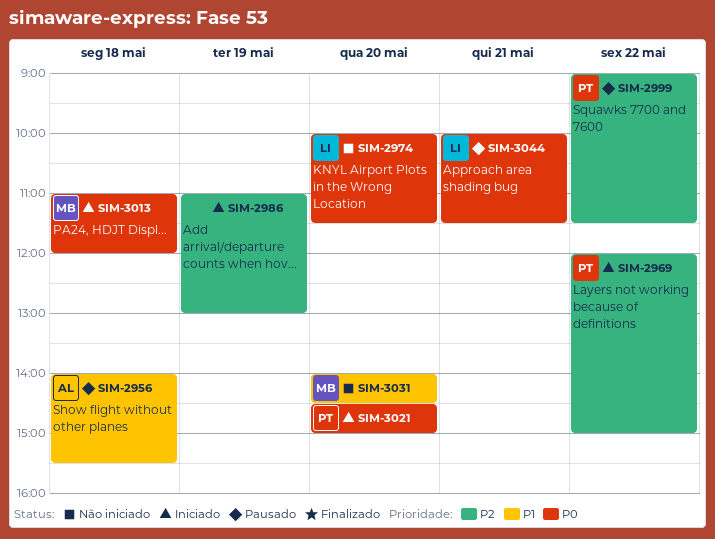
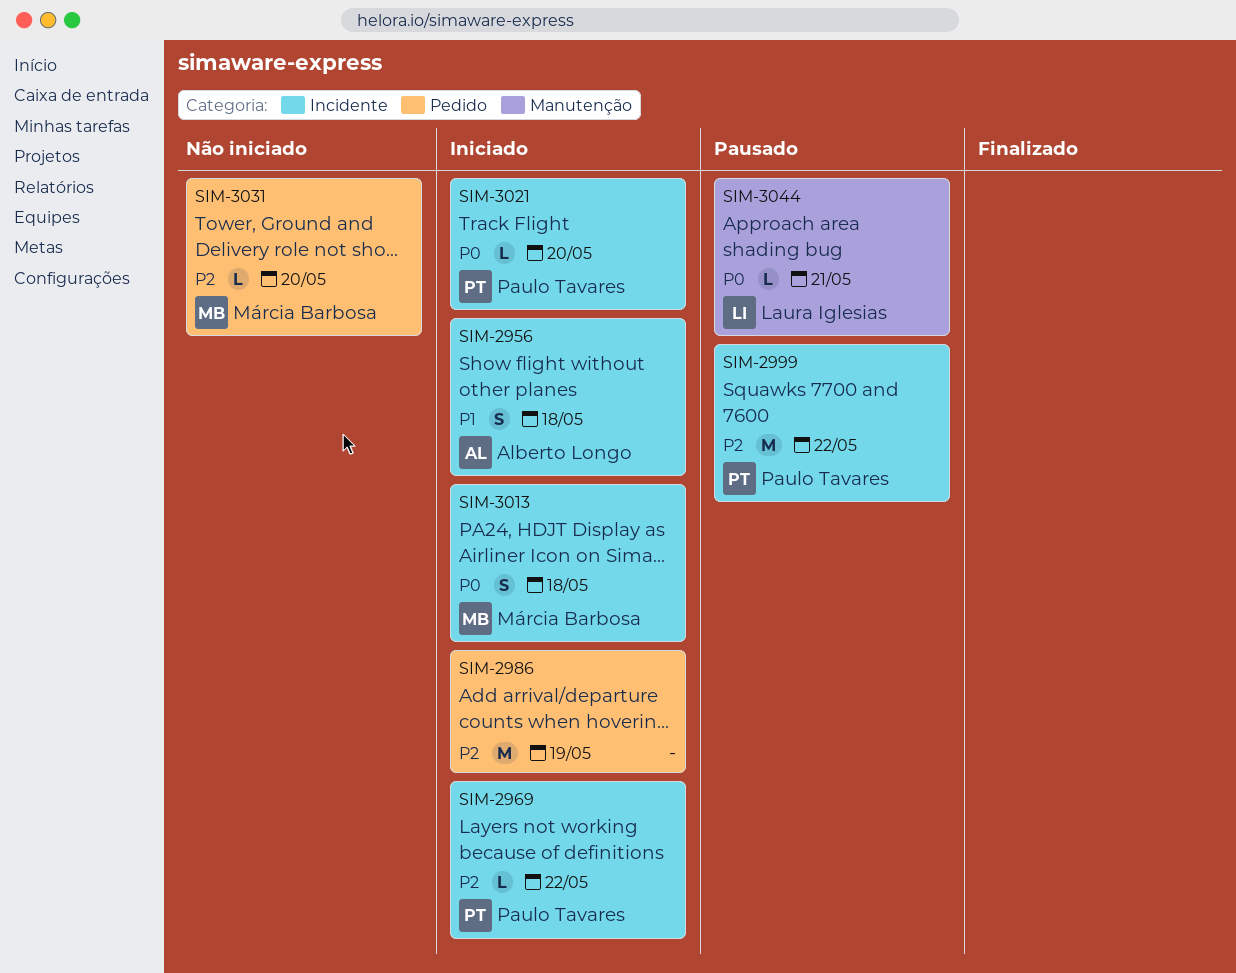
SIM-2956, status: Pausado -> Iniciado
SIM-2974: present -> none
SIM-3031, priority: P1 -> P2

